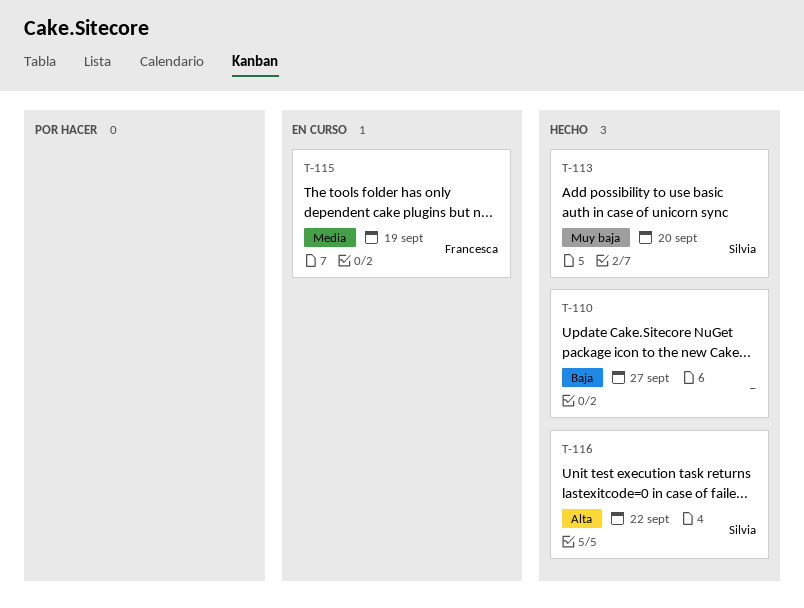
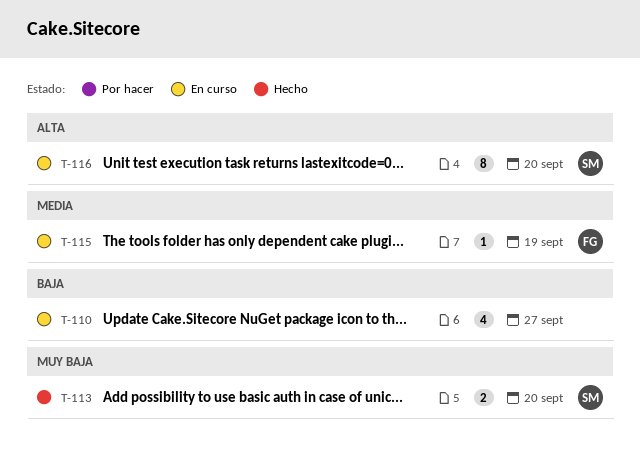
T-110, status: Hecho -> En curso
T-116, status: Hecho -> En curso
T-116, due: Sep 22 -> Sep 20

